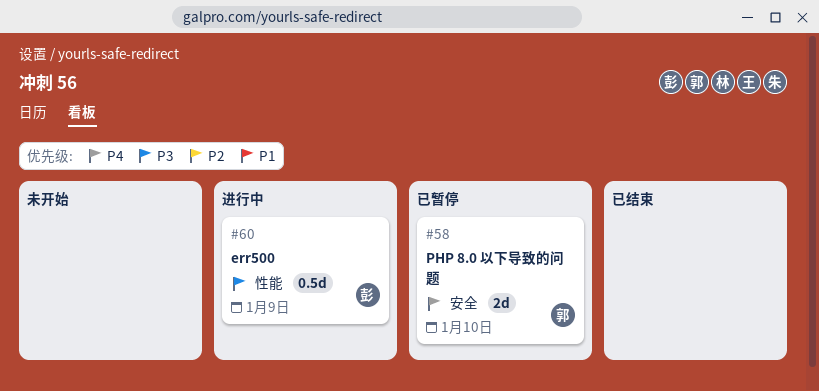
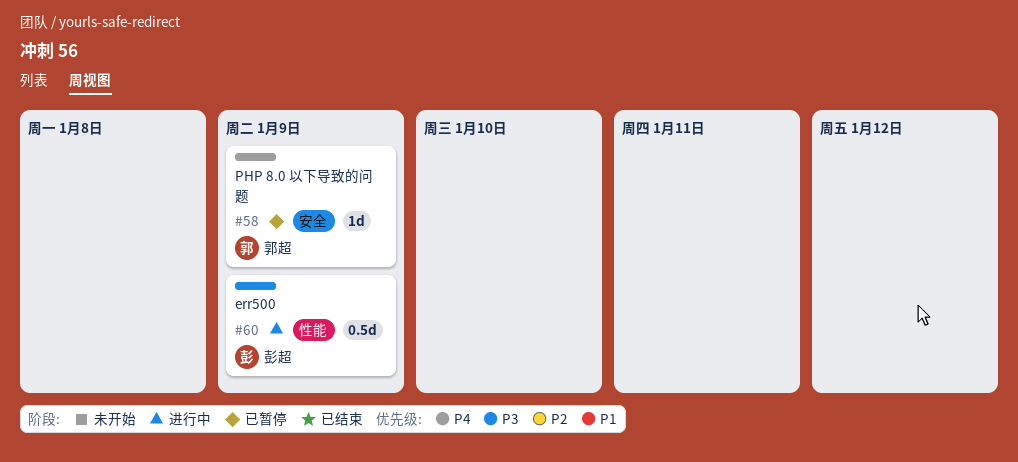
#58, estimate: 2d -> 1d
#58, due: Jan 10 -> Jan 9

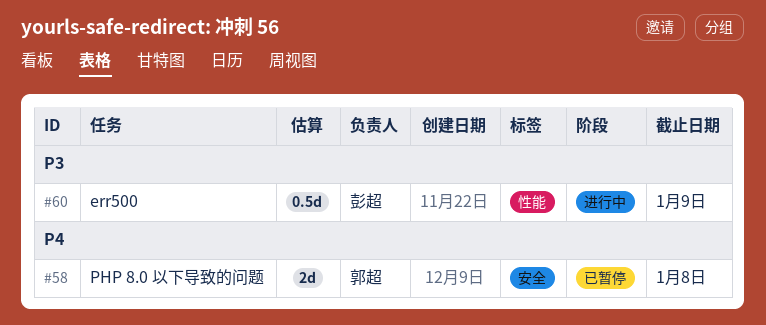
#58, estimate: 1d -> 2d
#58, due: Jan 9 -> Jan 8

